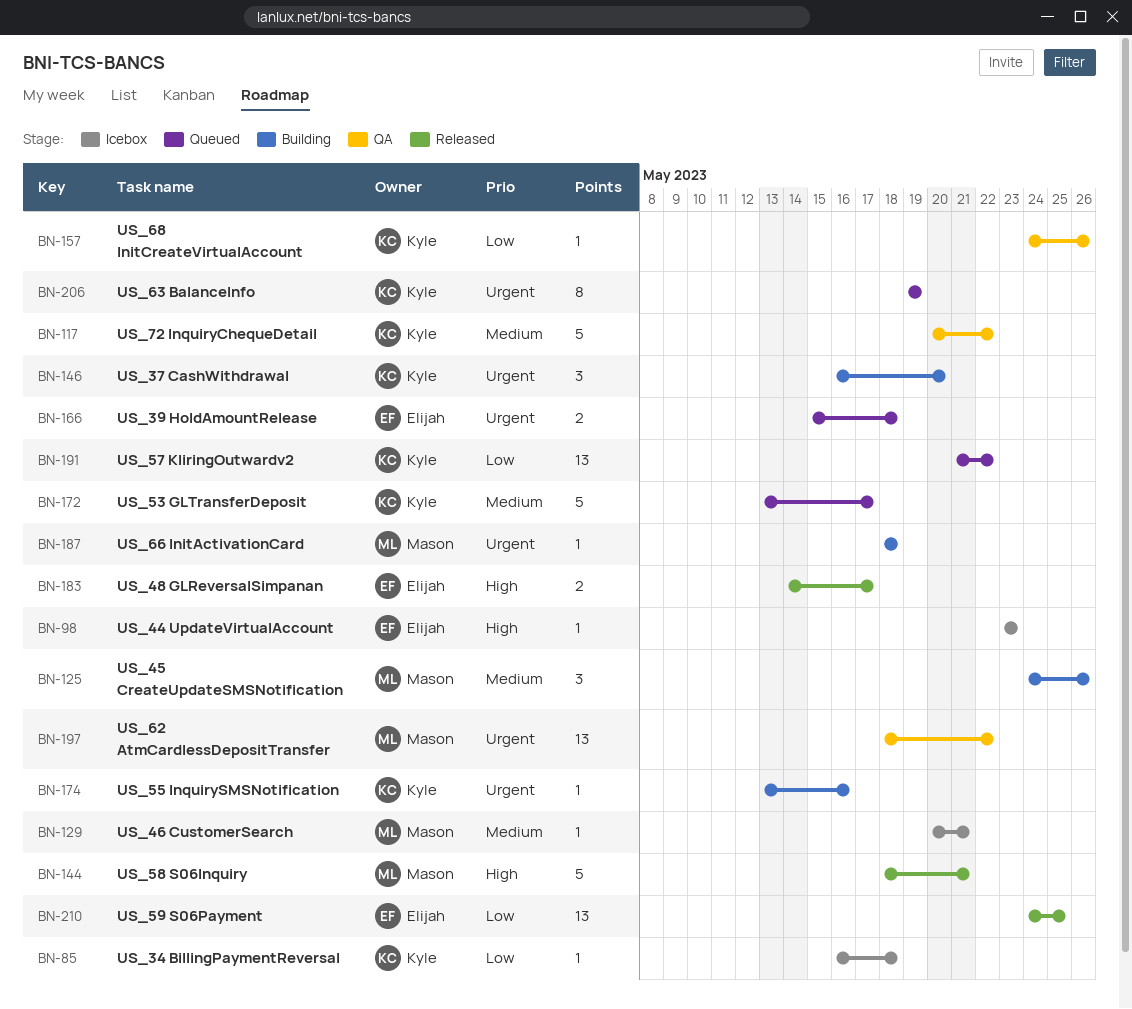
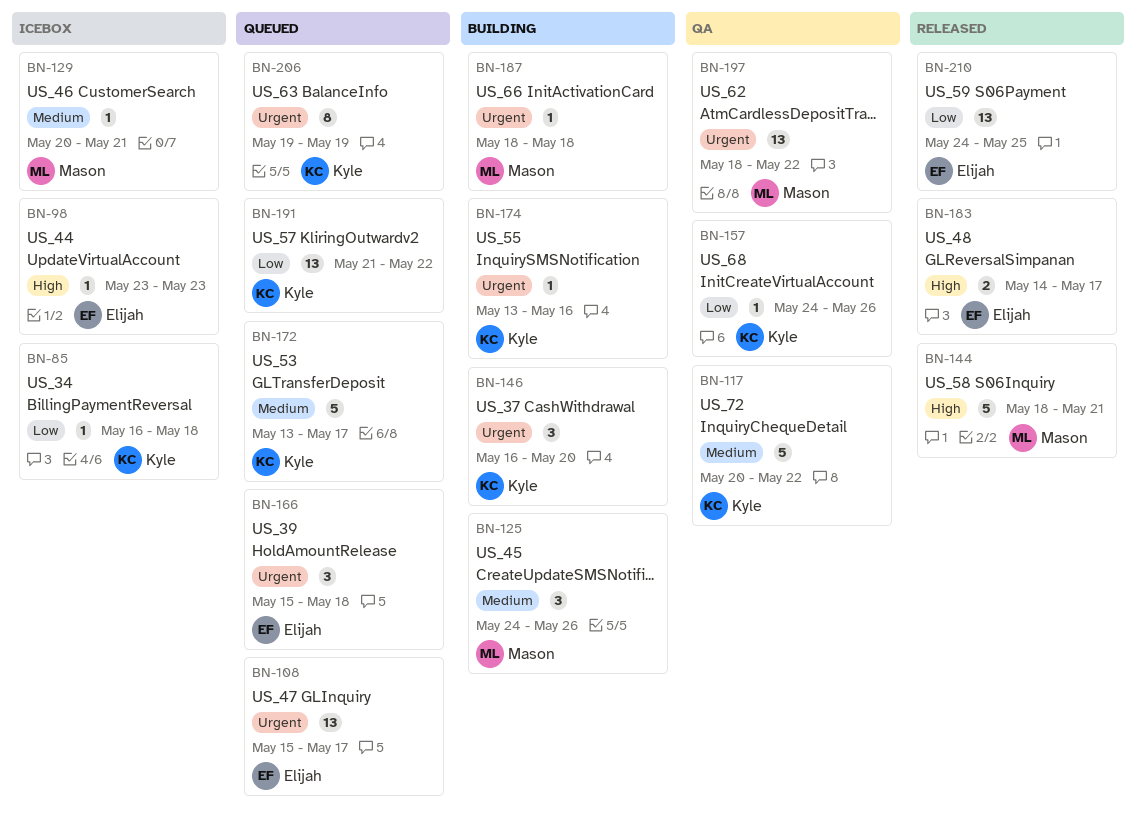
BN-108: none -> present
BN-166, estimate: 2 -> 3

